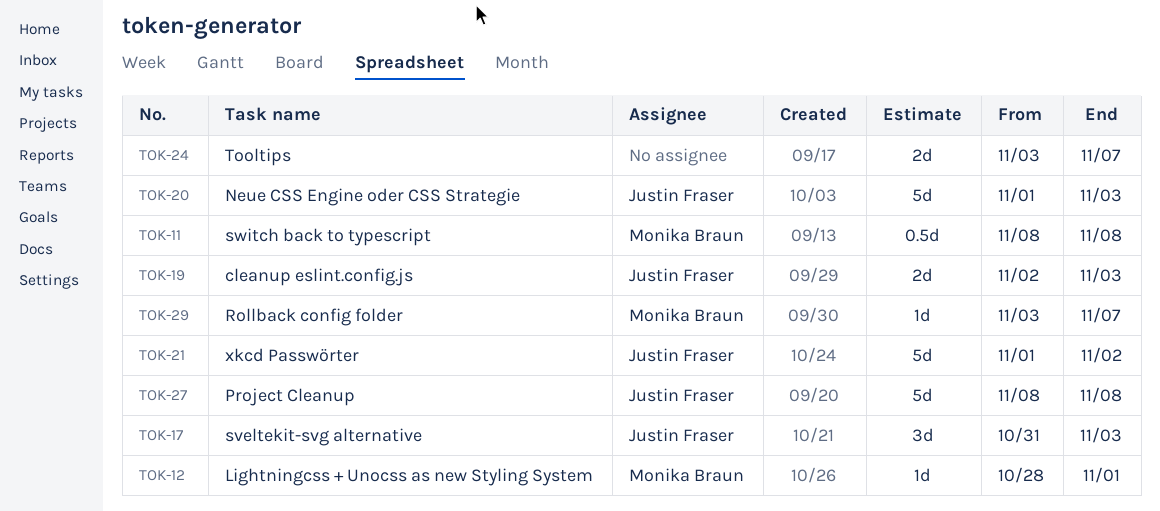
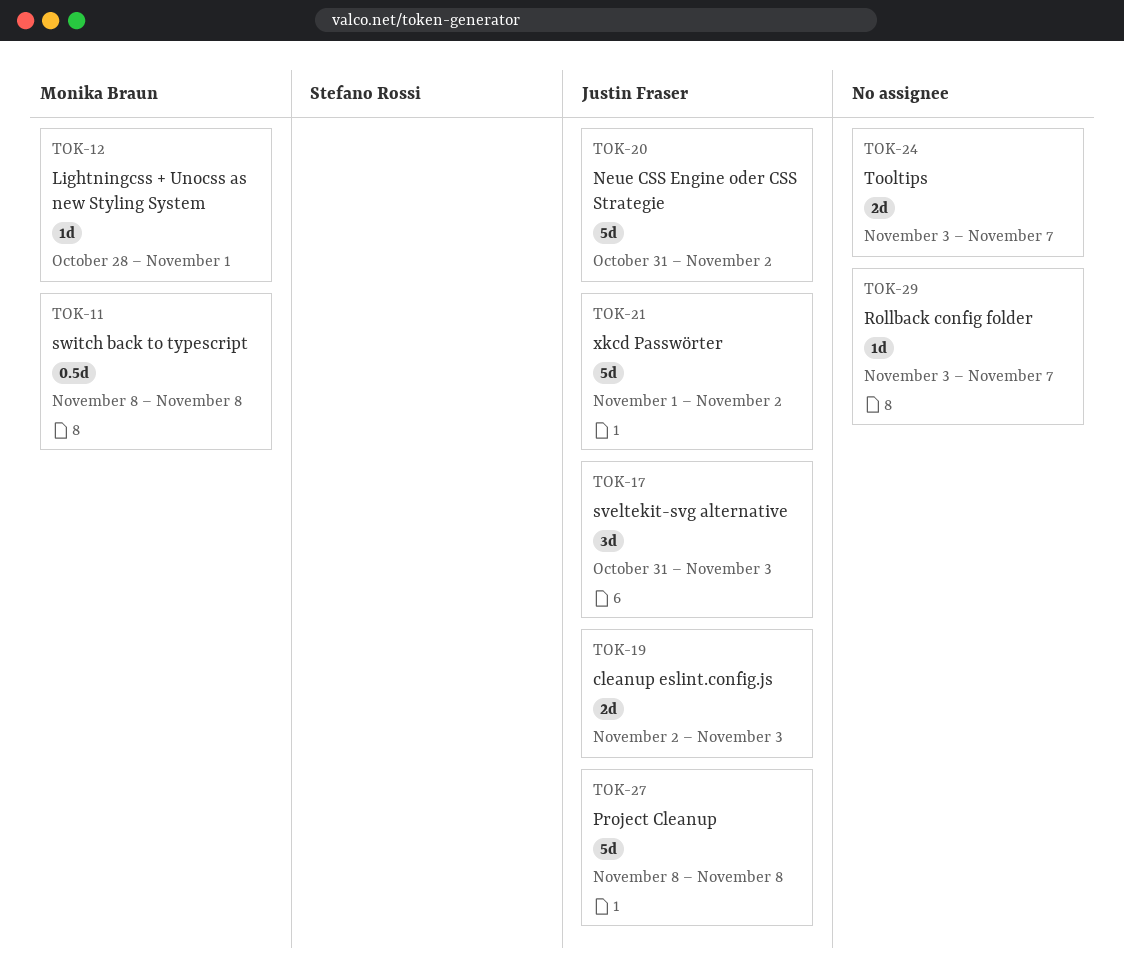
TOK-20, start: Nov 1 -> Oct 31
TOK-20, due: Nov 3 -> Nov 2
TOK-29, owner: Monika Braun -> none

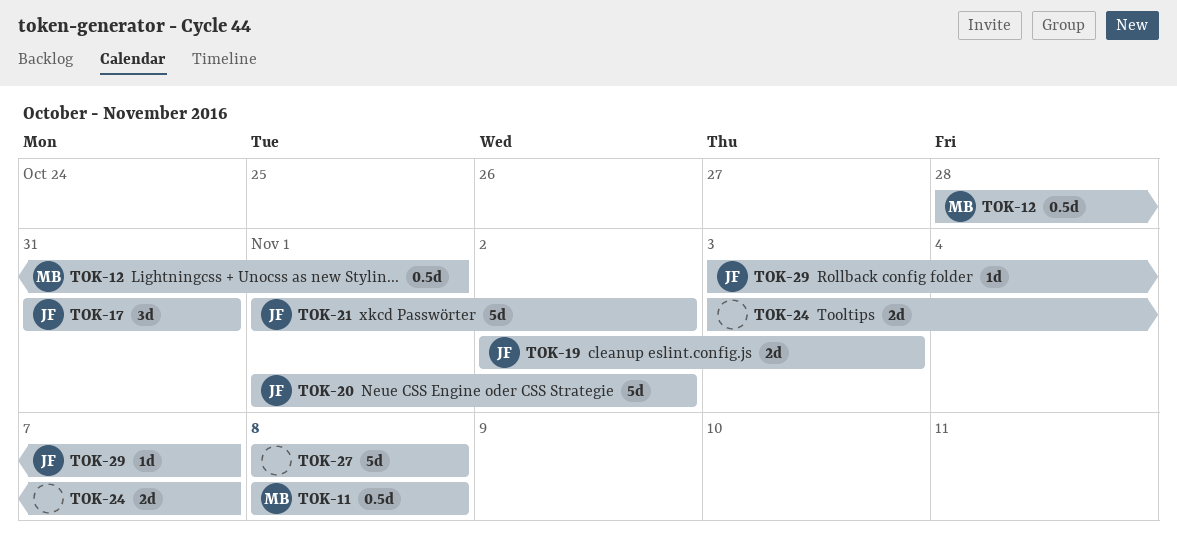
TOK-12, estimate: 1d -> 0.5d
TOK-17, due: Nov 3 -> Oct 31
TOK-20, start: Oct 31 -> Nov 1
TOK-27, owner: Justin Fraser -> none
TOK-29, owner: none -> Justin Fraser

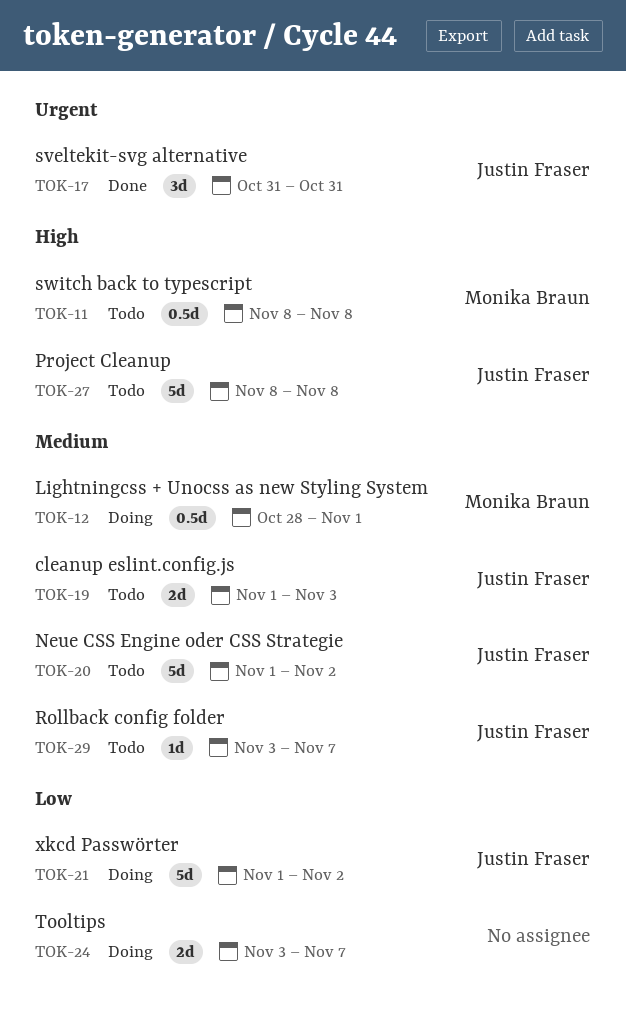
TOK-19, start: Nov 2 -> Nov 1
TOK-27, owner: none -> Justin Fraser

